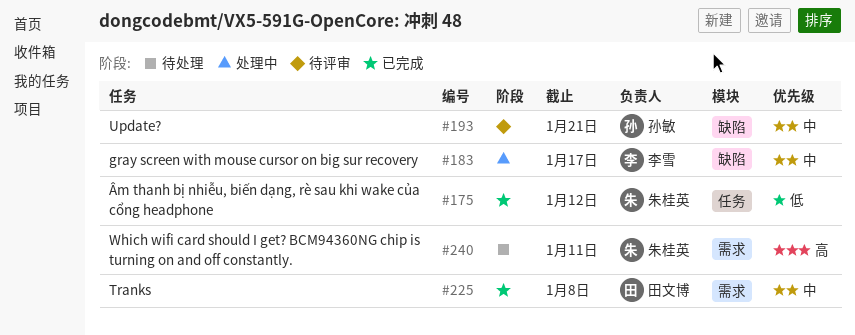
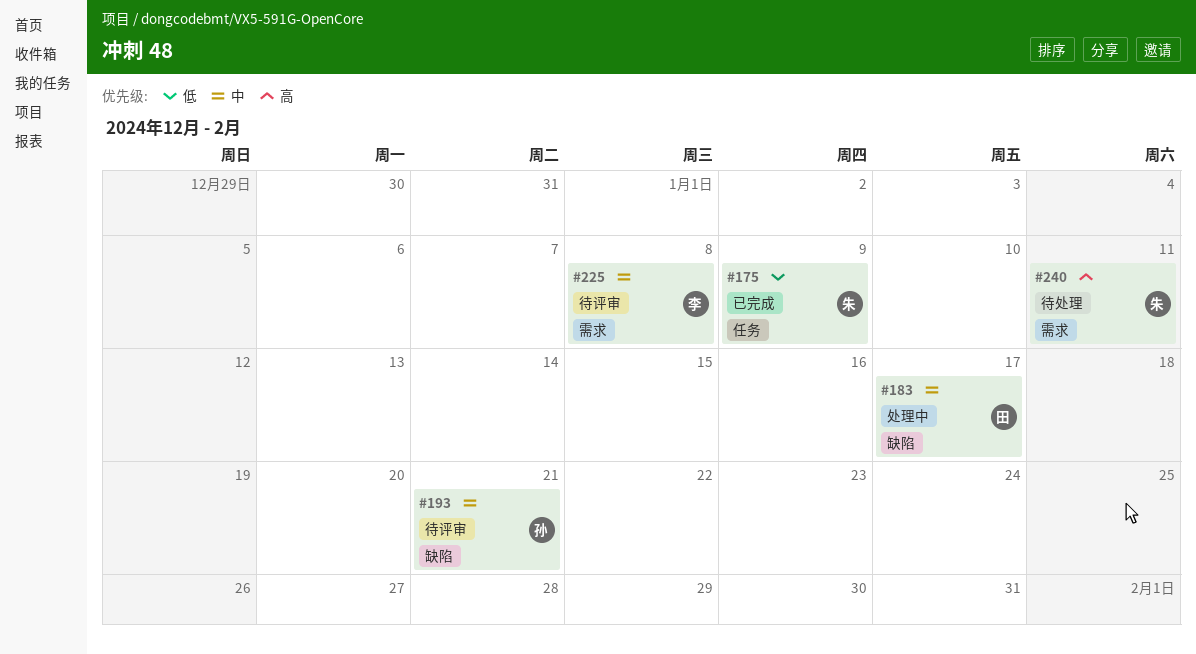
#175, due: Jan 12 -> Jan 9
#183, owner: 李雪 -> 田文博
#225, status: 已完成 -> 待评审
#225, owner: 田文博 -> 李雪

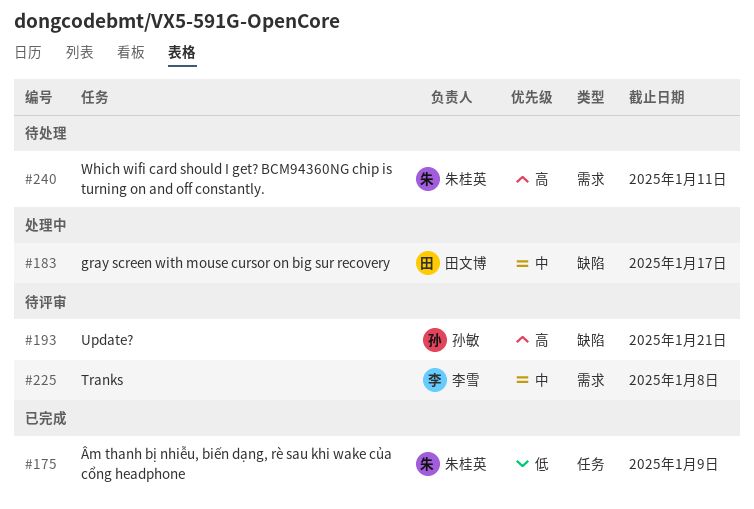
#193, priority: 中 -> 高

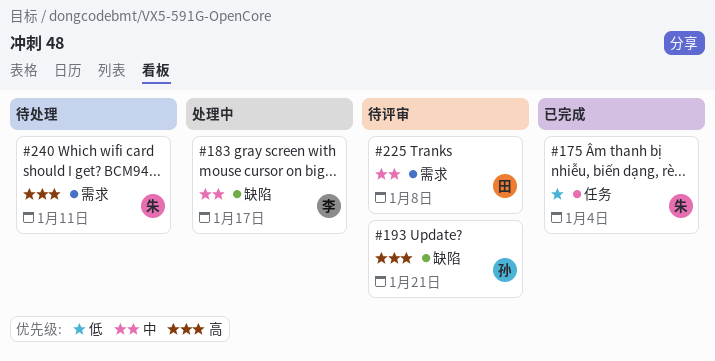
#175, due: Jan 9 -> Jan 4
#183, owner: 田文博 -> 李雪
#225, owner: 李雪 -> 田文博

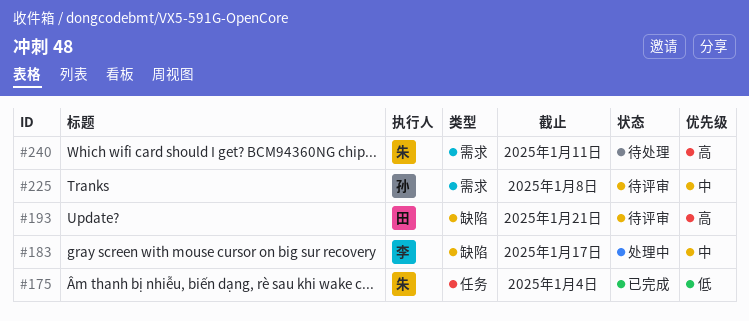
#193, owner: 孙 -> 田
#225, owner: 田 -> 孙

